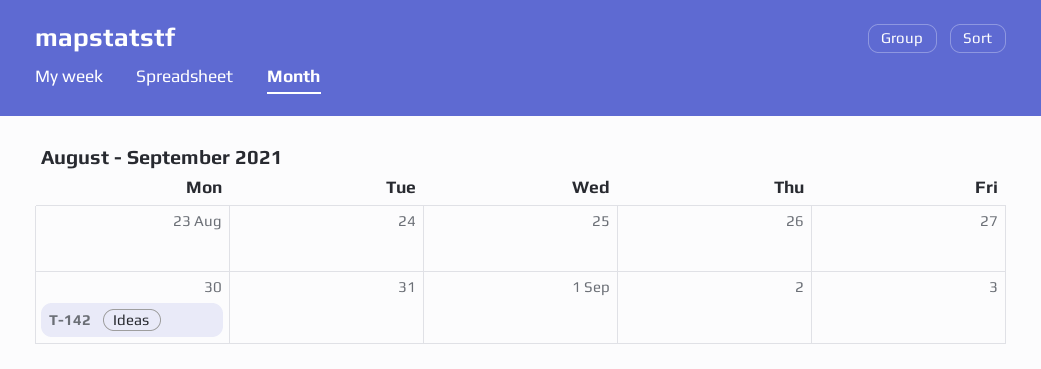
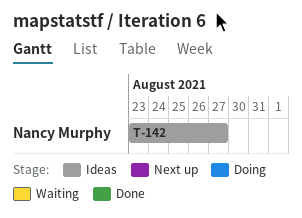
T-142, due: Aug 30 -> Aug 27

